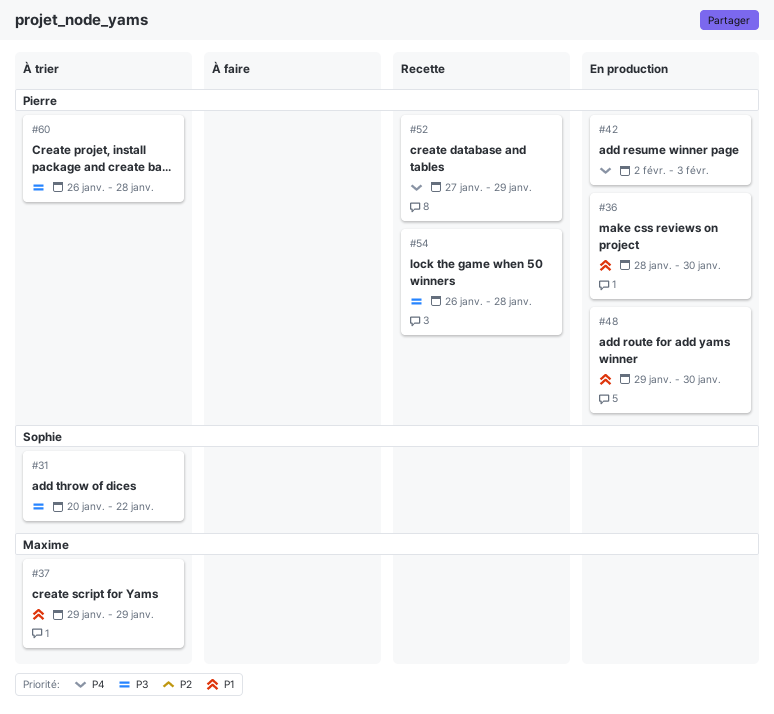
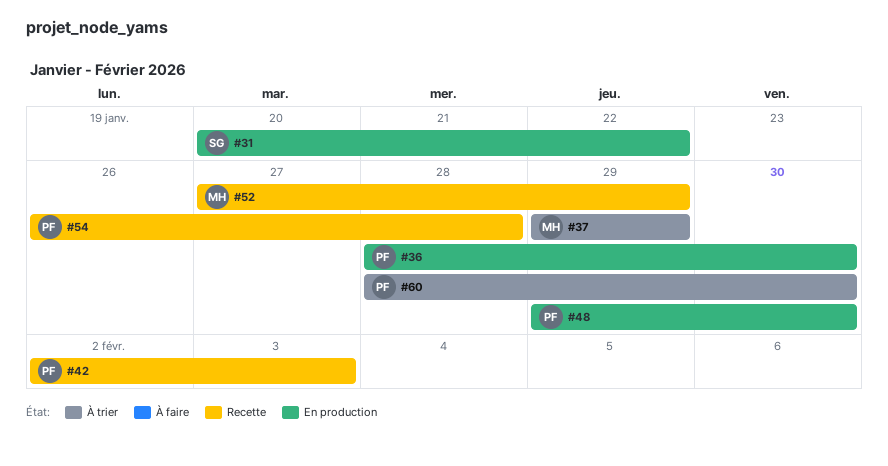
#31, status: À trier -> En production
#42, status: En production -> Recette
#52, owner: Pierre -> Maxime
#60, start: Jan 26 -> Jan 28
#60, due: Jan 28 -> Jan 30

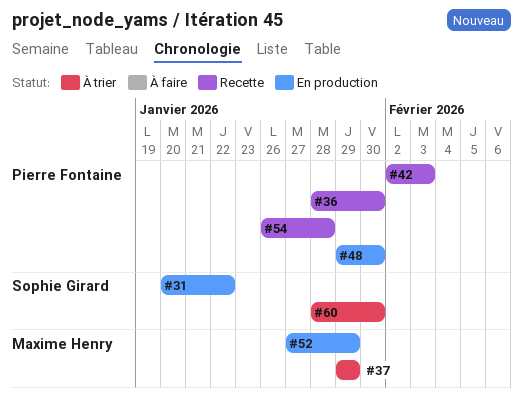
#36, status: En production -> Recette
#52, status: Recette -> En production
#60, owner: Pierre Fontaine -> Sophie Girard

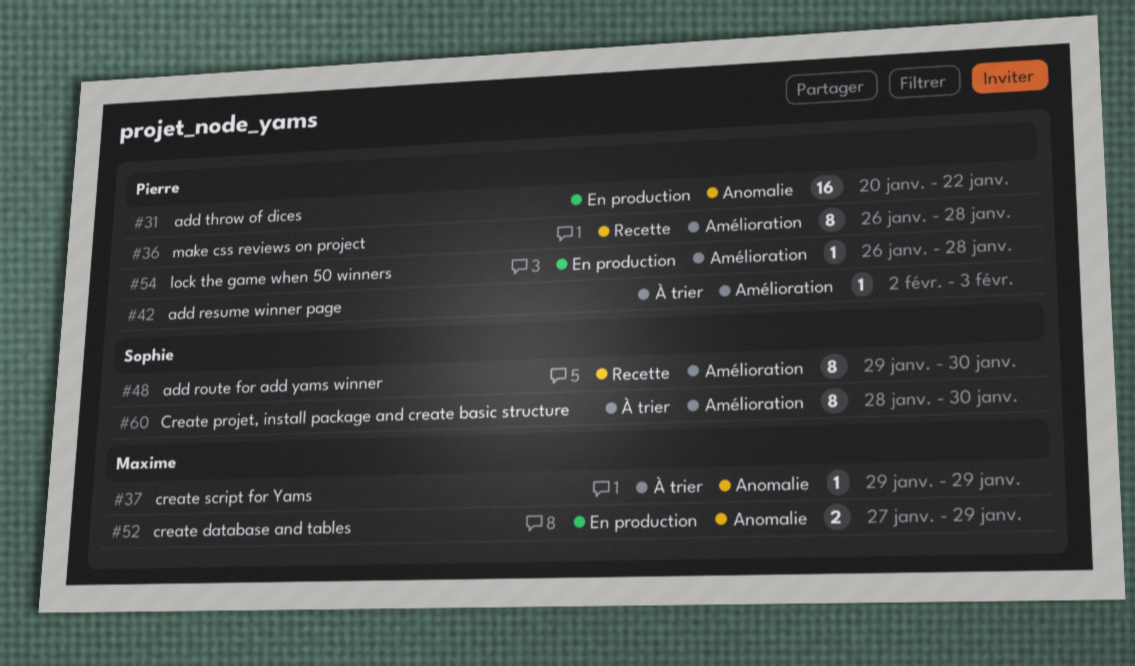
#31, owner: Sophie Girard -> Pierre Fontaine
#36, start: Jan 28 -> Jan 26
#36, due: Jan 30 -> Jan 28
#42, status: Recette -> À trier
#48, status: En production -> Recette
#48, owner: Pierre Fontaine -> Sophie Girard
#54, status: Recette -> En production

